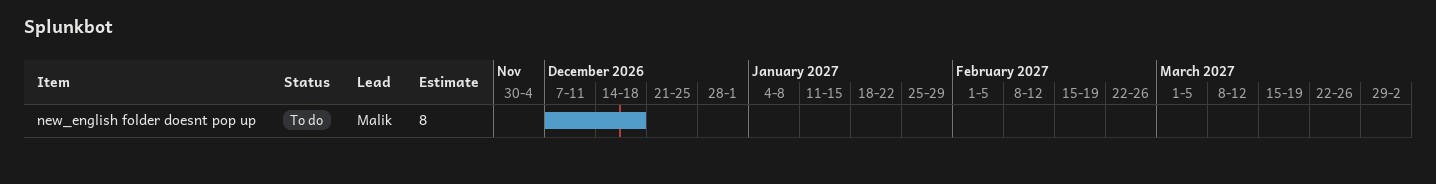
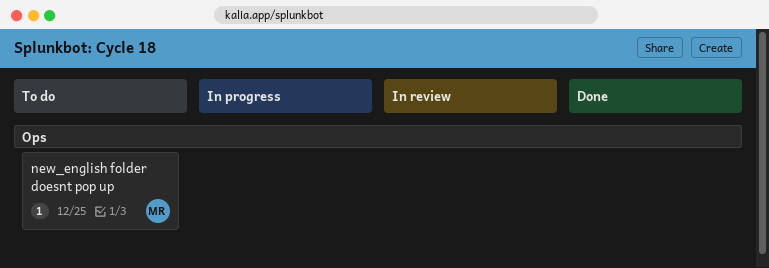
new_english folder doesnt pop up, estimate: 8 -> 1
new_english folder doesnt pop up, due: Dec 18 -> Dec 25

